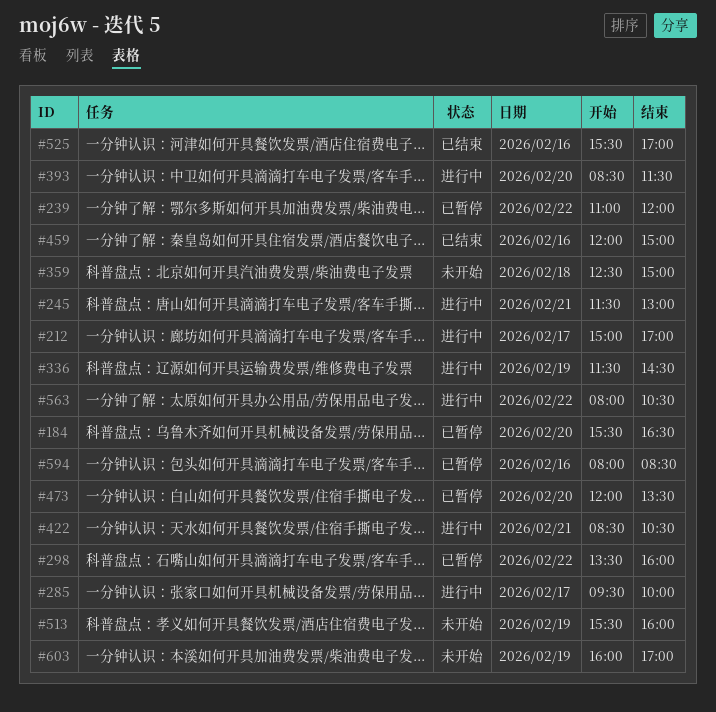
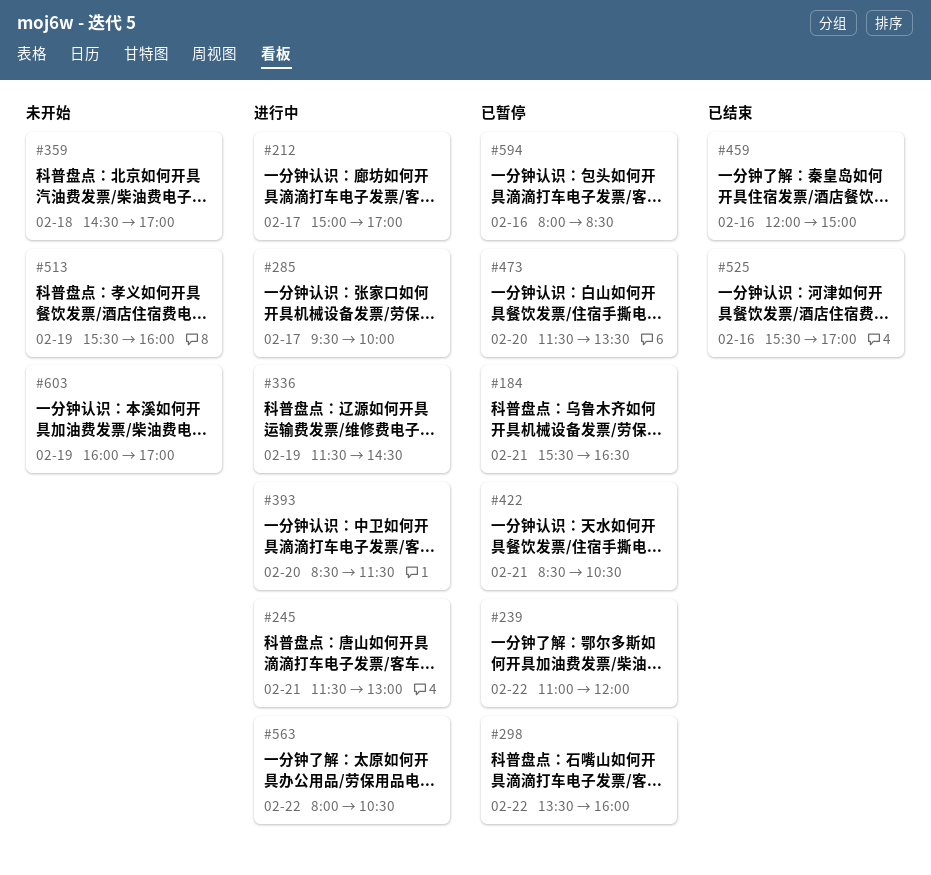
#184, day: Feb 20 -> Feb 21
#359, begins: 12:30 -> 14:30
#359, ends: 15:00 -> 17:00
#422, status: 进行中 -> 已暂停
#473, begins: 12:00 -> 11:30

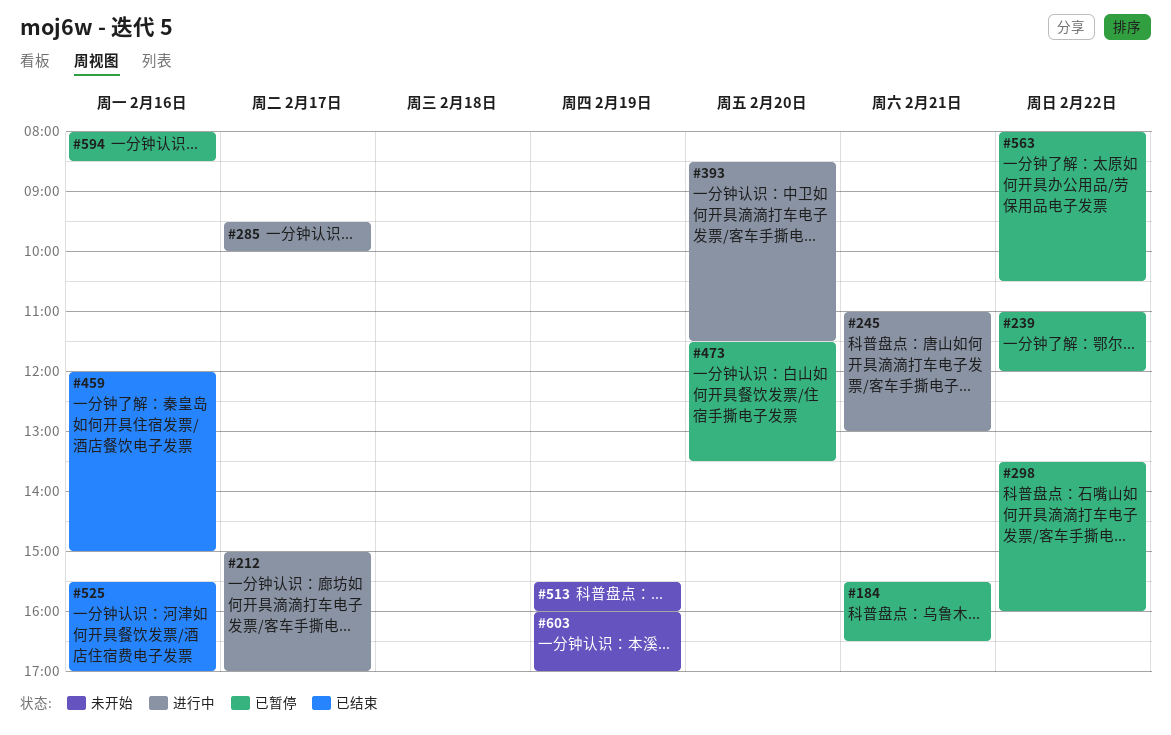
#245, begins: 11:30 -> 11:00
#336: present -> none
#359: present -> none
#422: present -> none
#563, status: 进行中 -> 已暂停

